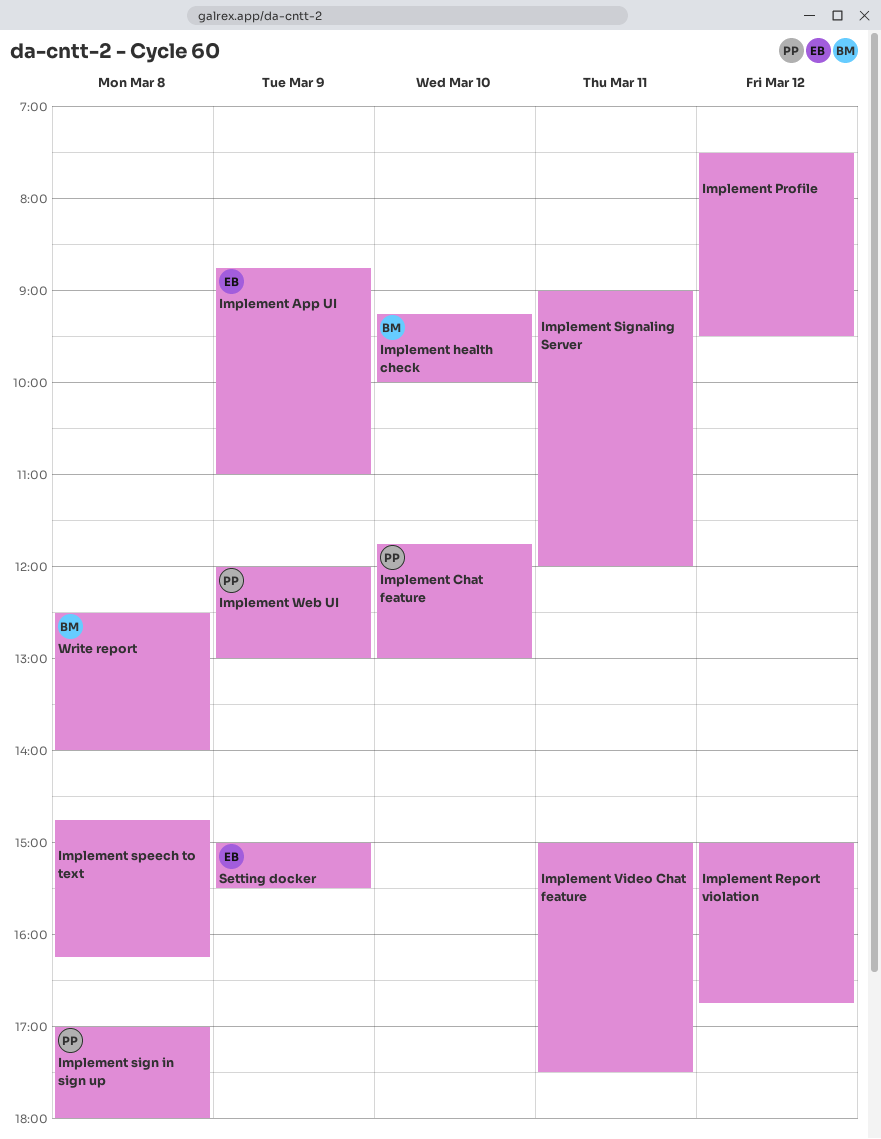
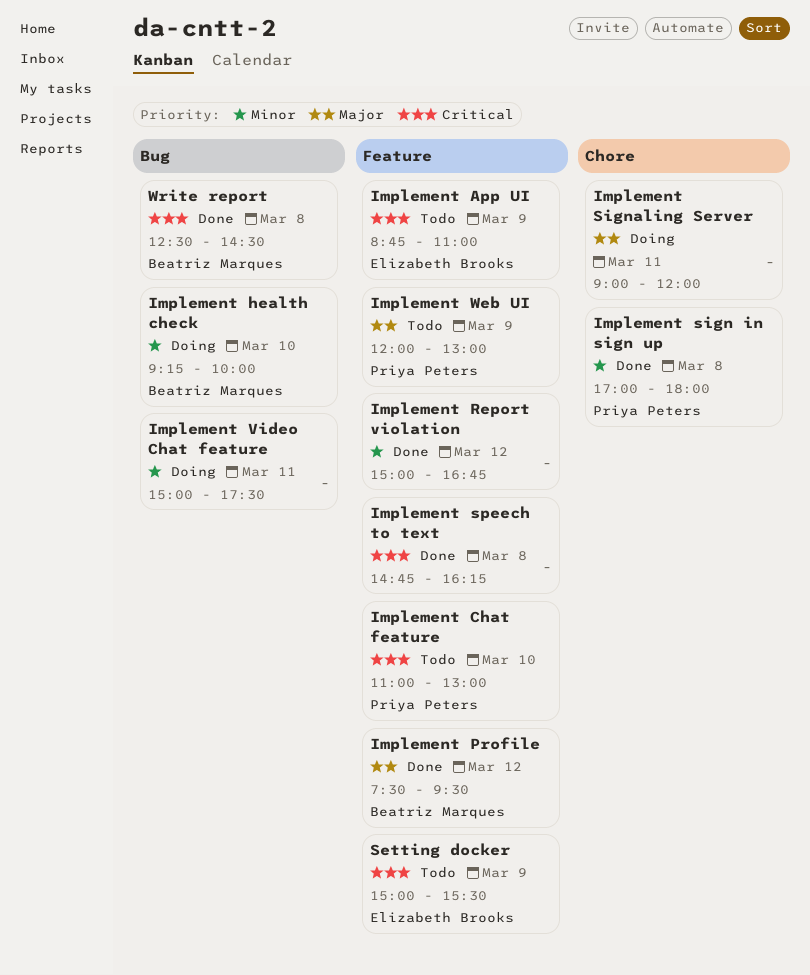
Implement Chat feature, begins: 11:45 -> 11:00
Implement Profile, owner: none -> Beatriz Marques
Write report, ends: 14:00 -> 14:30

